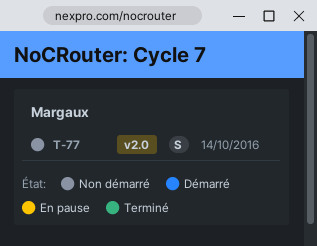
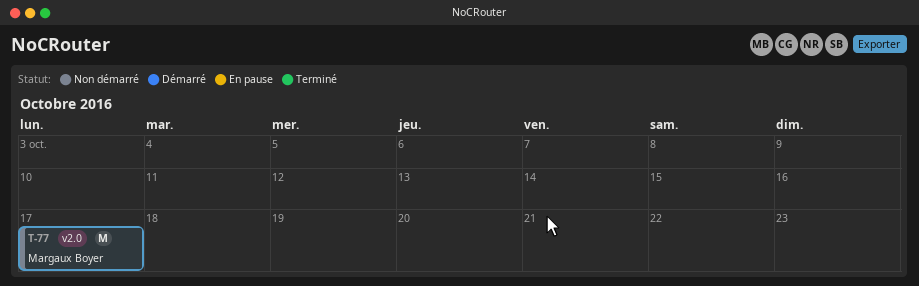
T-77, estimate: S -> M
T-77, due: Oct 14 -> Oct 17

